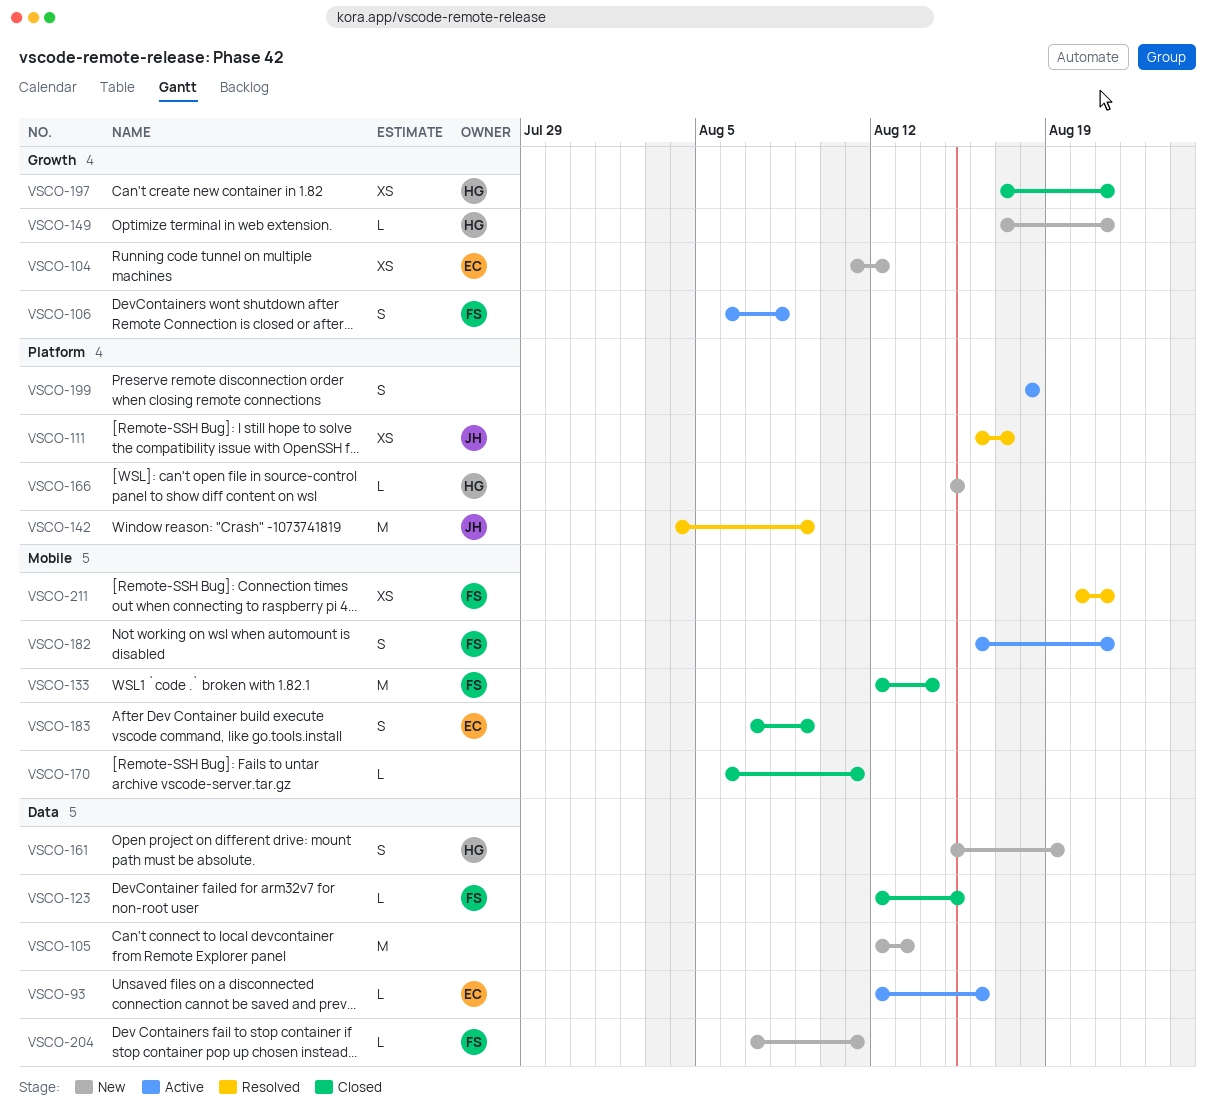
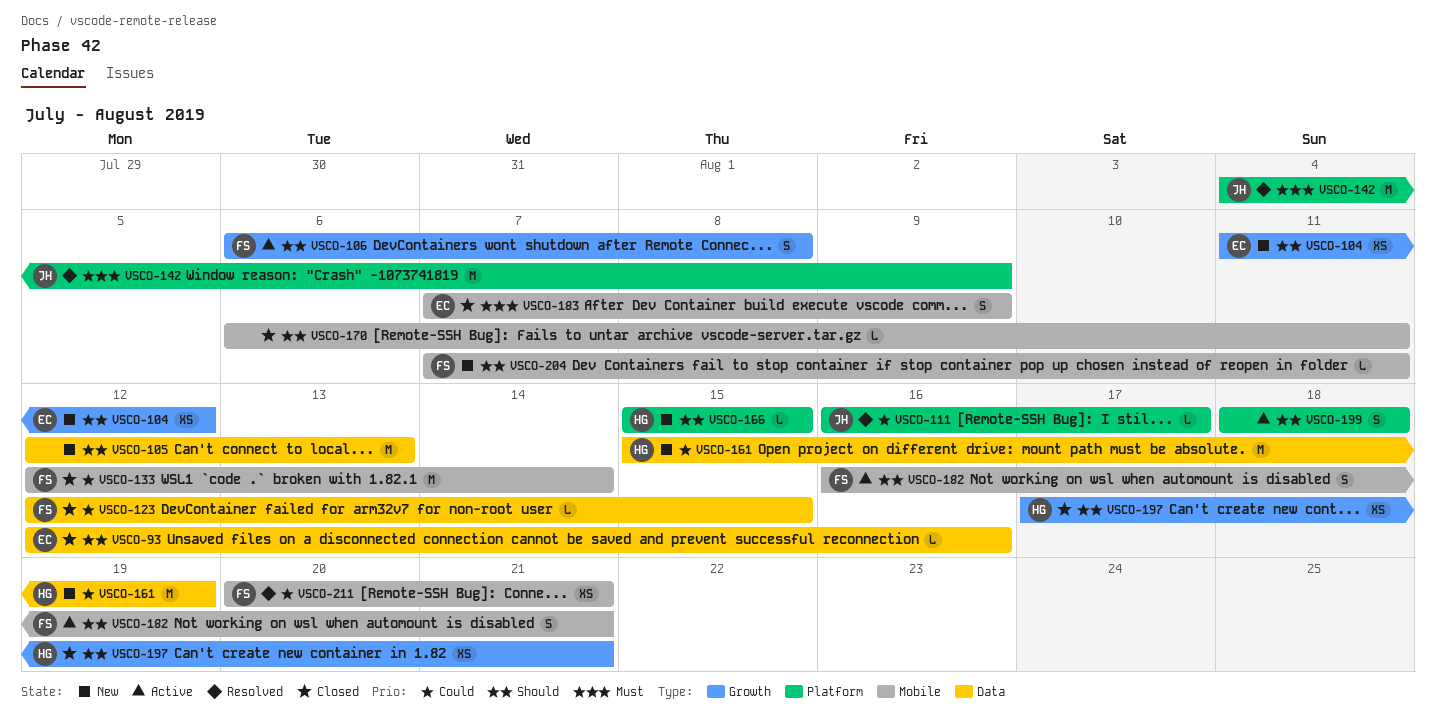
VSCO-93, status: Active -> Closed
VSCO-111, estimate: XS -> L
VSCO-149: present -> none
VSCO-161, estimate: S -> M
VSCO-204, label: Data -> Mobile

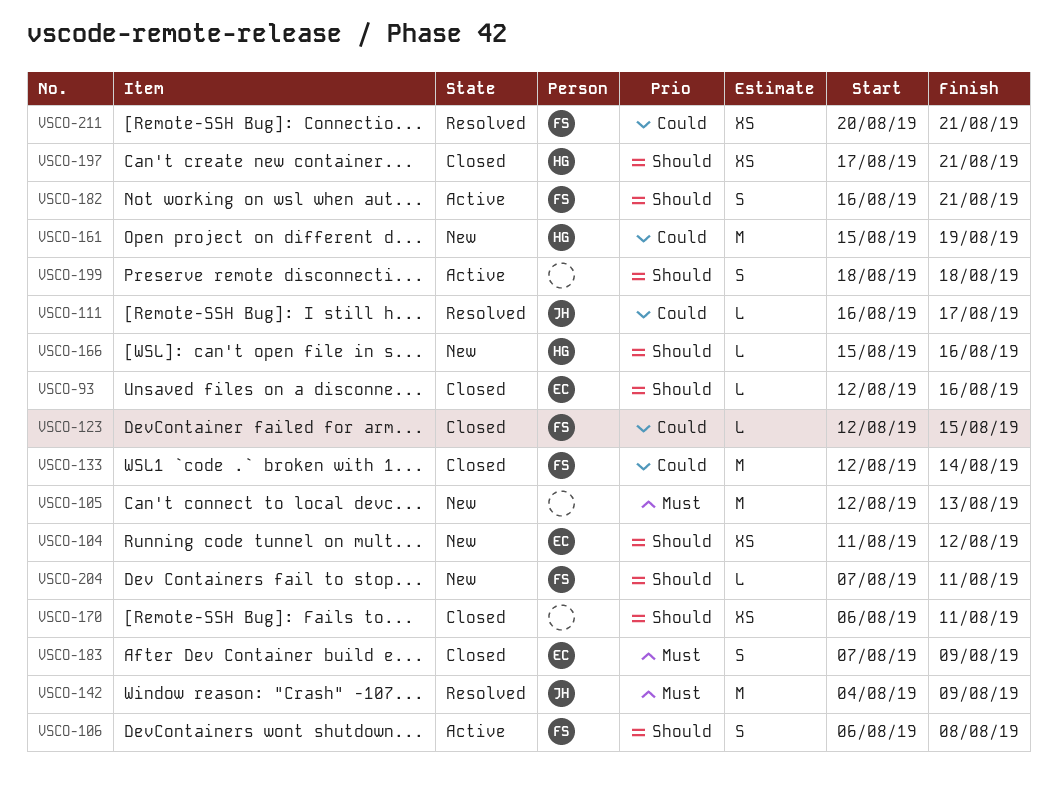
VSCO-105, priority: Should -> Must
VSCO-166, due: Aug 15 -> Aug 16
VSCO-170, estimate: L -> XS

